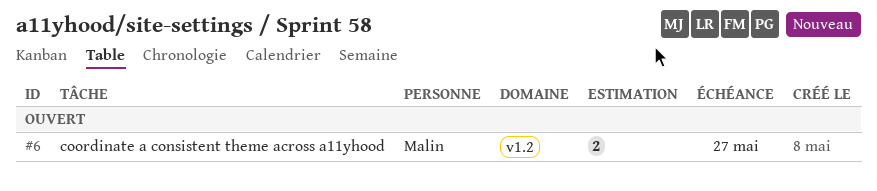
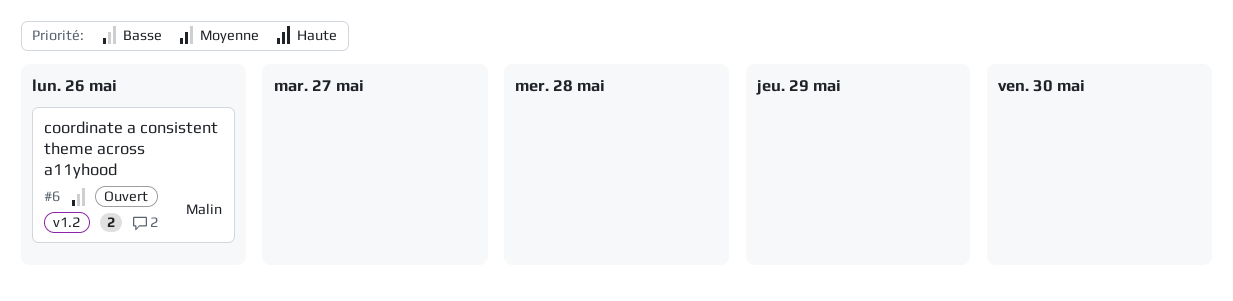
#6, due: May 27 -> May 26

